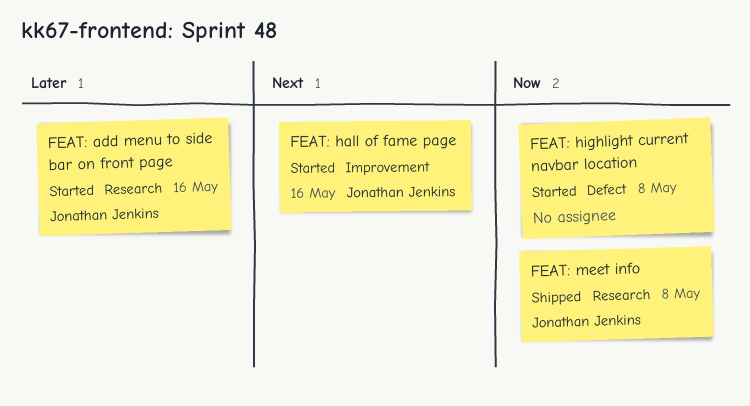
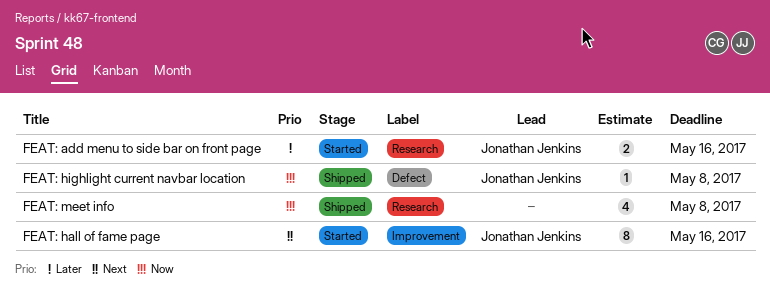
FEAT: highlight current navbar location, status: Started -> Shipped
FEAT: highlight current navbar location, owner: none -> Jonathan Jenkins
FEAT: meet info, owner: Jonathan Jenkins -> none

